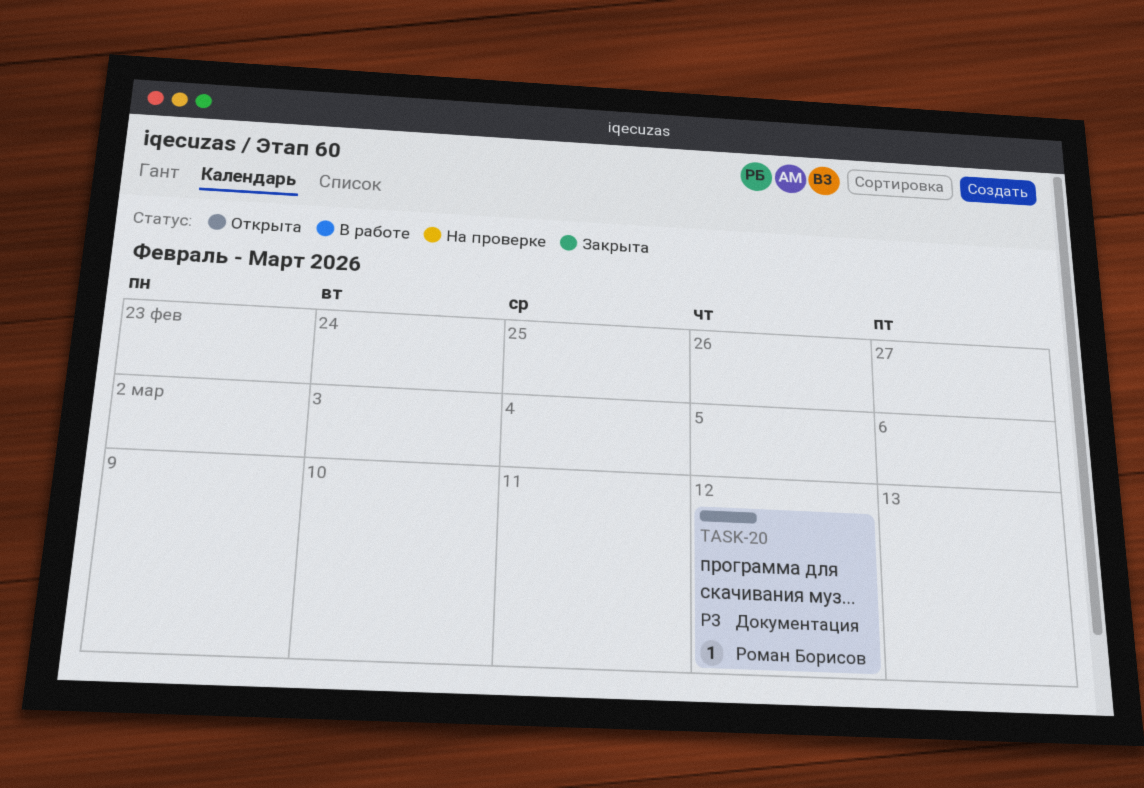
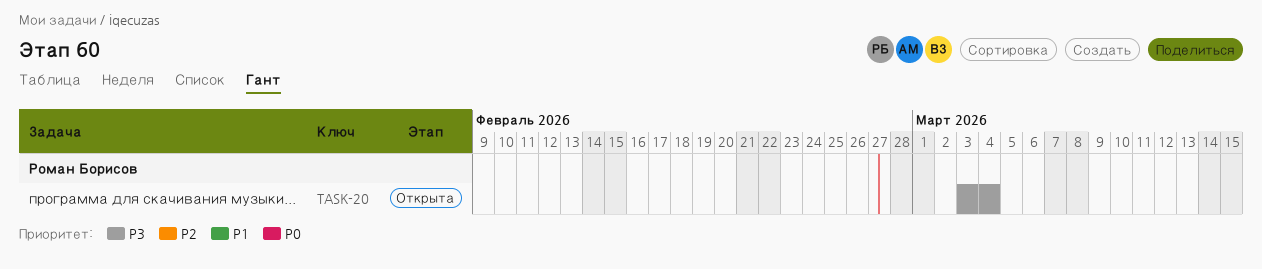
TASK-20, due: Mar 12 -> Mar 4

